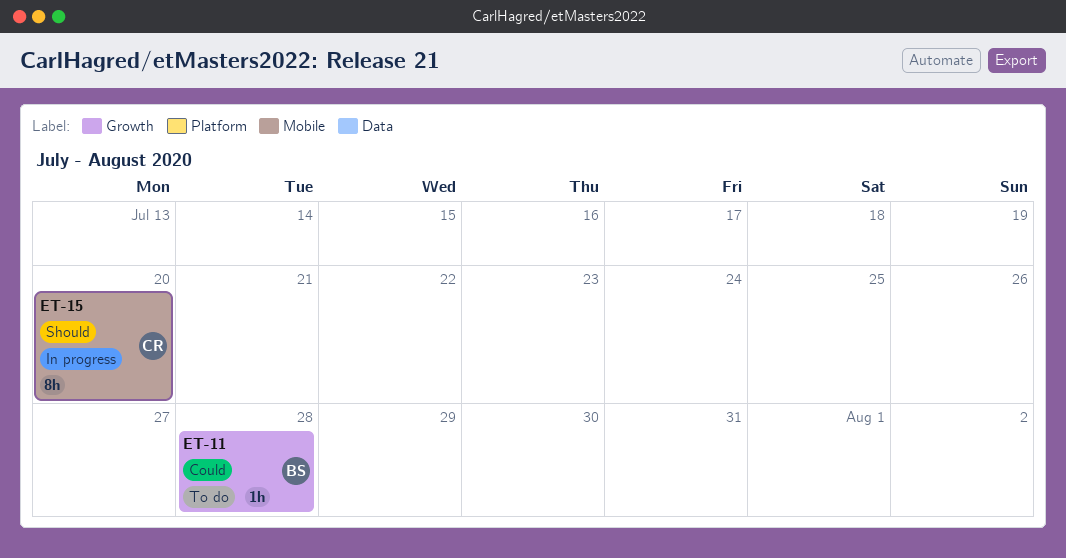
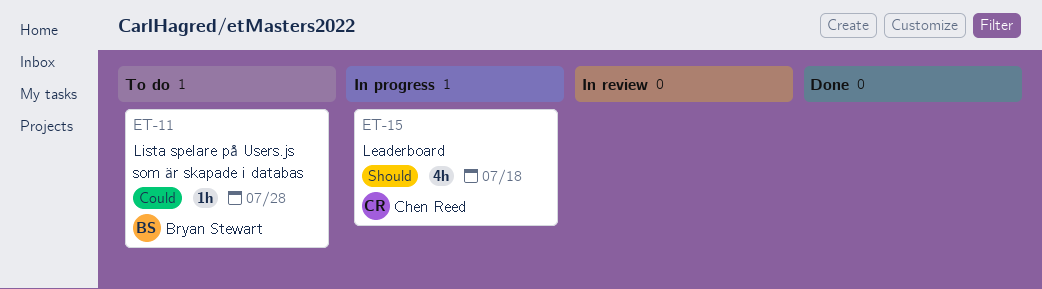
ET-15, estimate: 8h -> 4h
ET-15, due: Jul 20 -> Jul 18

